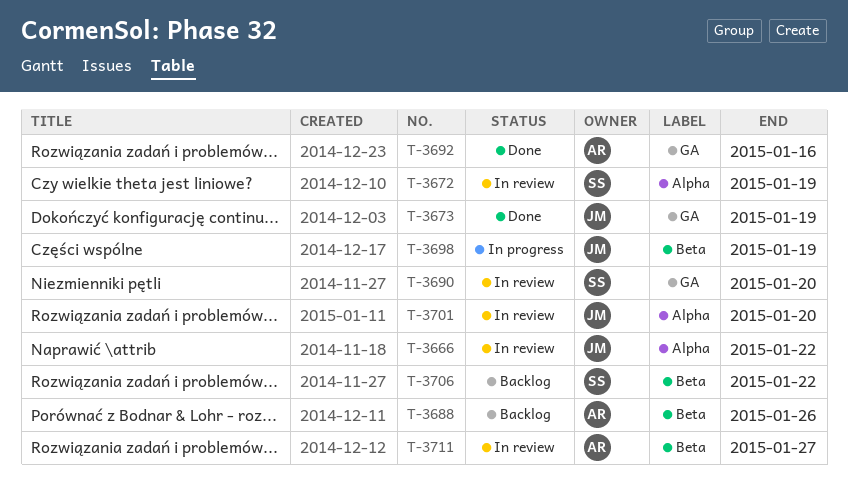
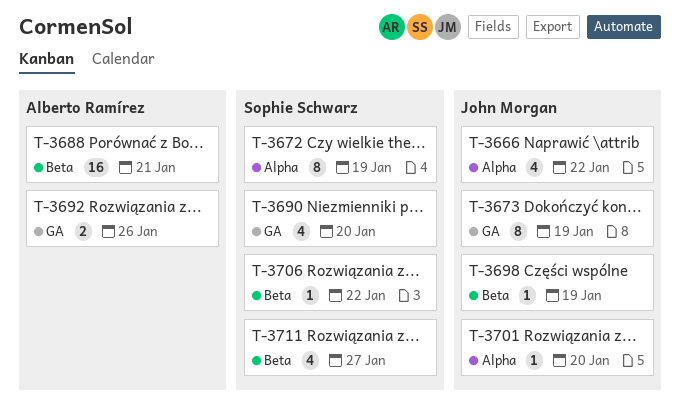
T-3688, due: Jan 26 -> Jan 21
T-3692, due: Jan 16 -> Jan 26
T-3711, owner: Alberto Ramírez -> Sophie Schwarz

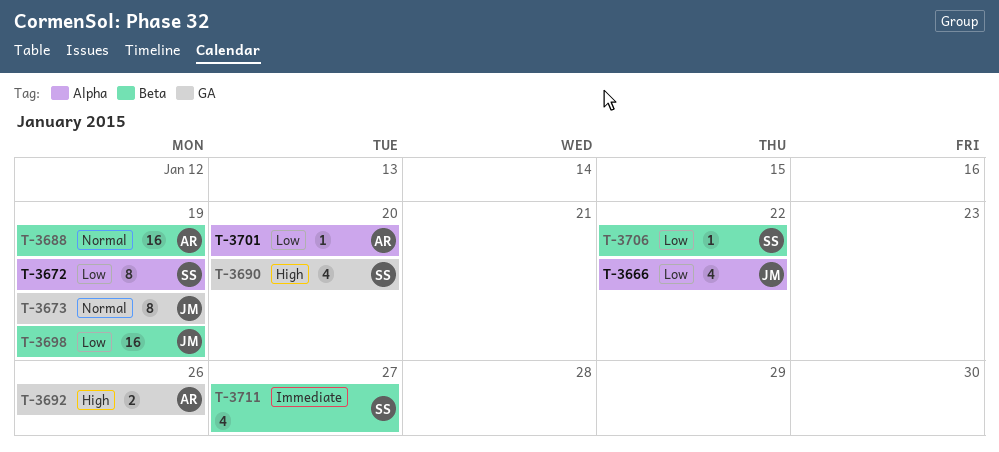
T-3688, due: Jan 21 -> Jan 19
T-3698, estimate: 1 -> 16
T-3701, owner: John Morgan -> Alberto Ramírez

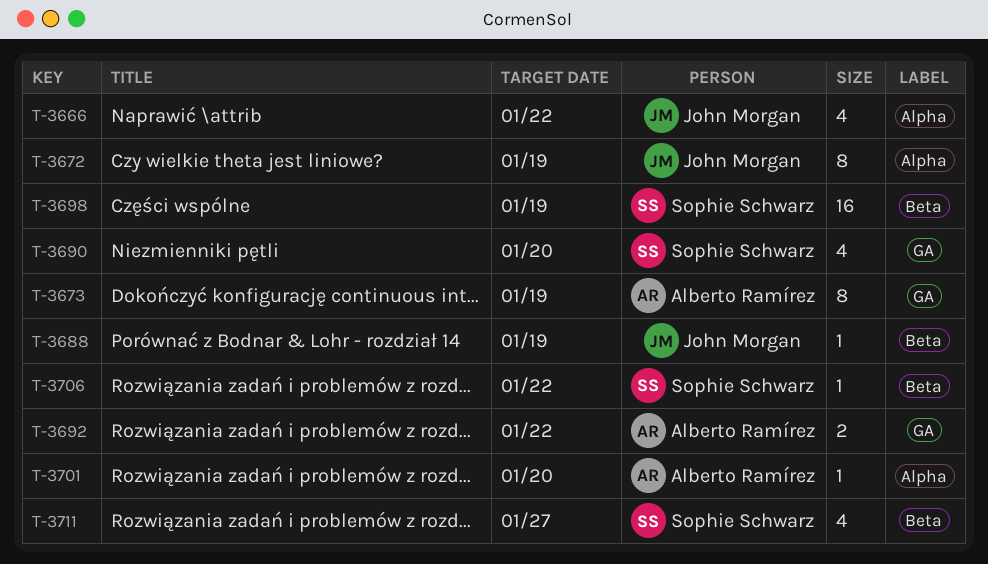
T-3672, owner: Sophie Schwarz -> John Morgan
T-3673, owner: John Morgan -> Alberto Ramírez
T-3688, owner: Alberto Ramírez -> John Morgan
T-3688, estimate: 16 -> 1
T-3692, due: Jan 26 -> Jan 22
T-3698, owner: John Morgan -> Sophie Schwarz

